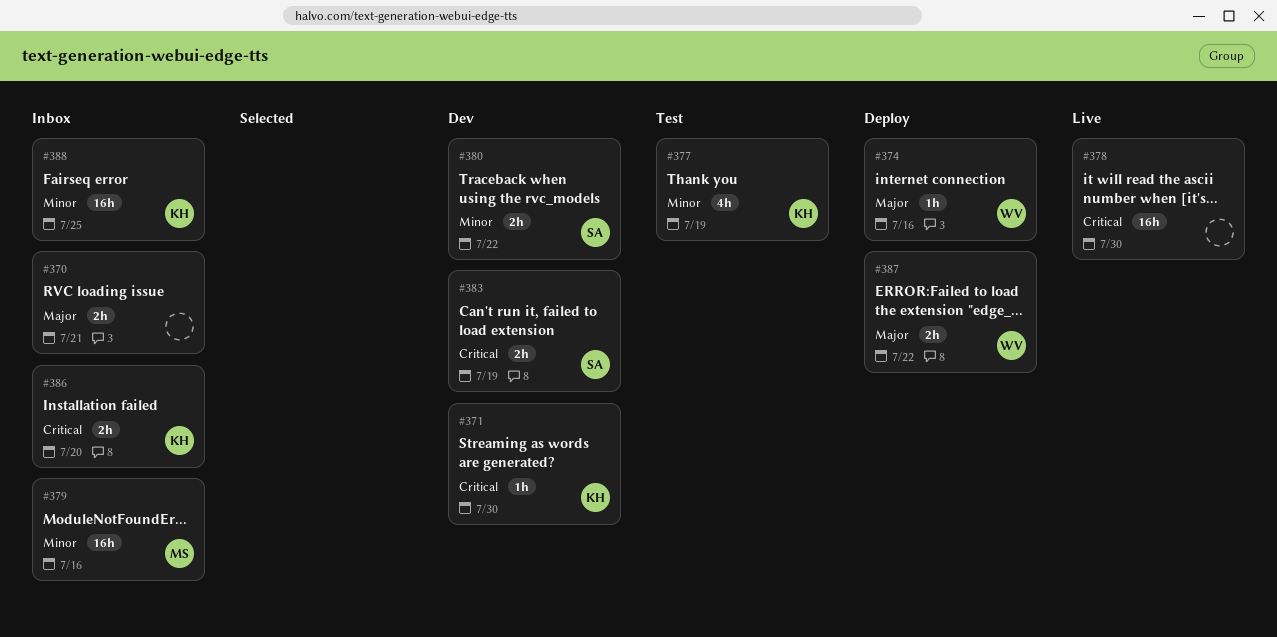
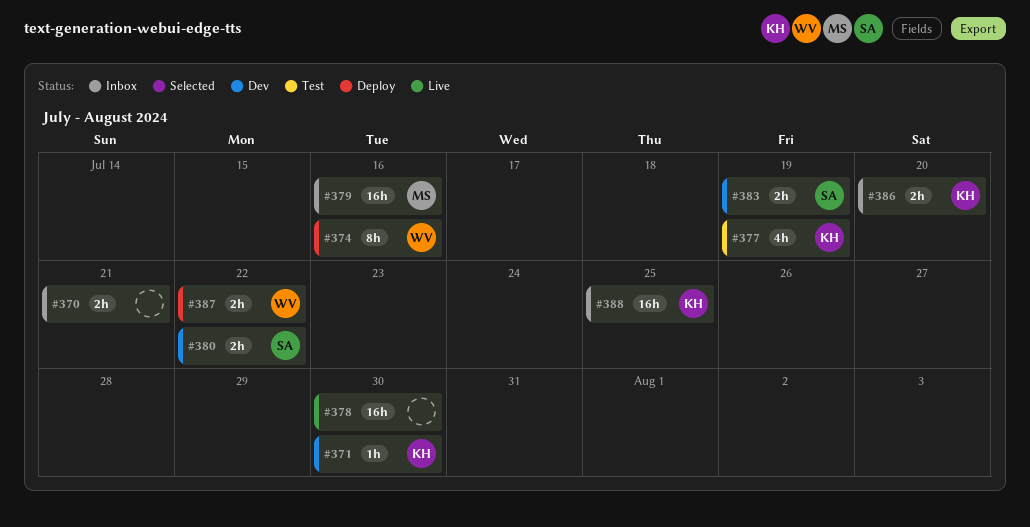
#374, estimate: 1h -> 8h

